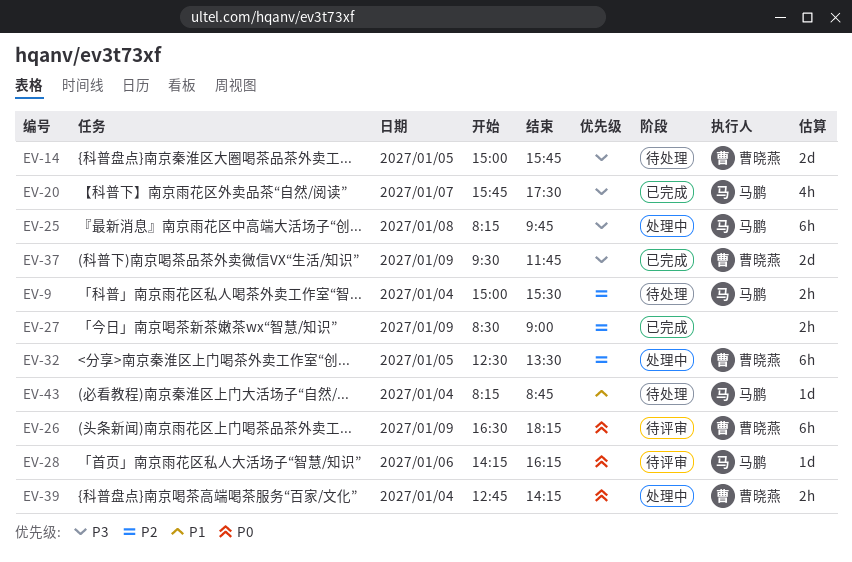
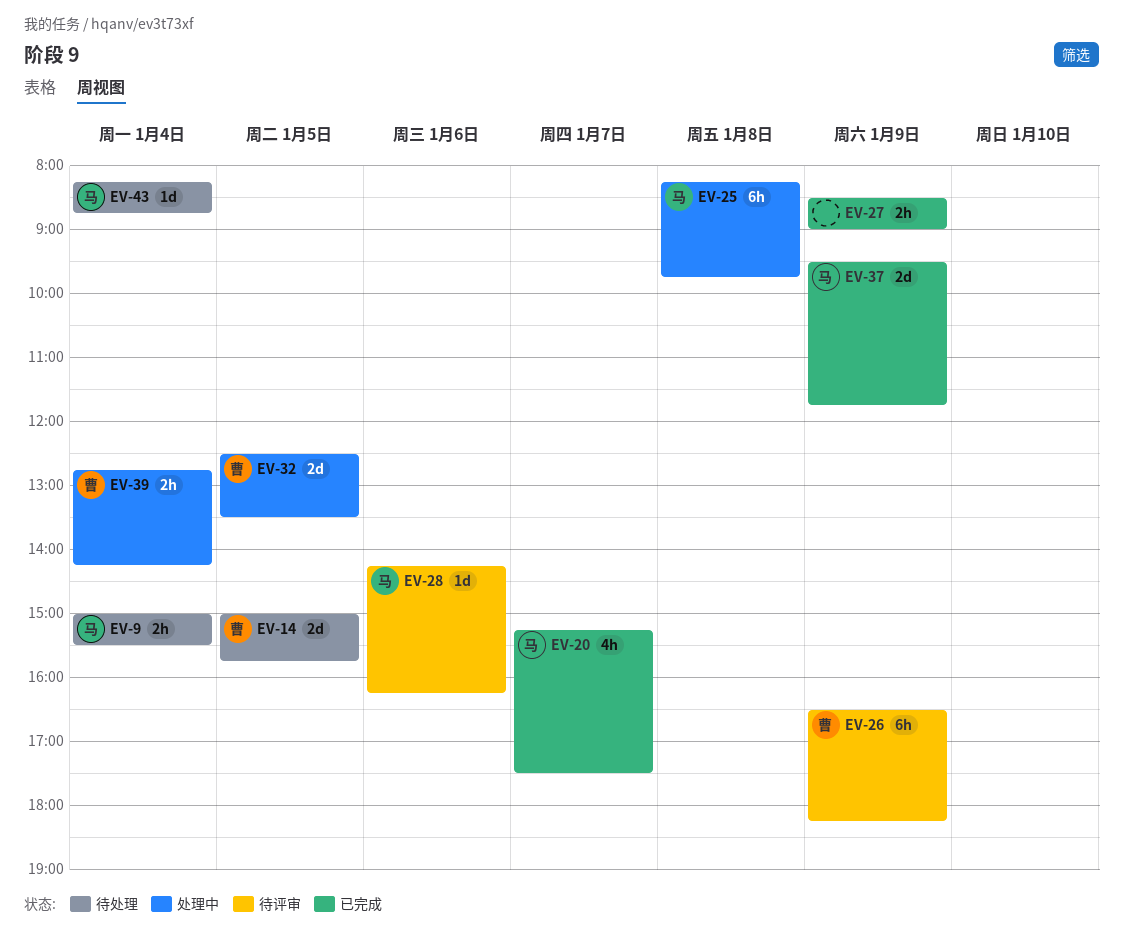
EV-20, begins: 15:45 -> 15:15
EV-32, estimate: 6h -> 2d
EV-37, owner: 曹晓燕 -> 马鹏

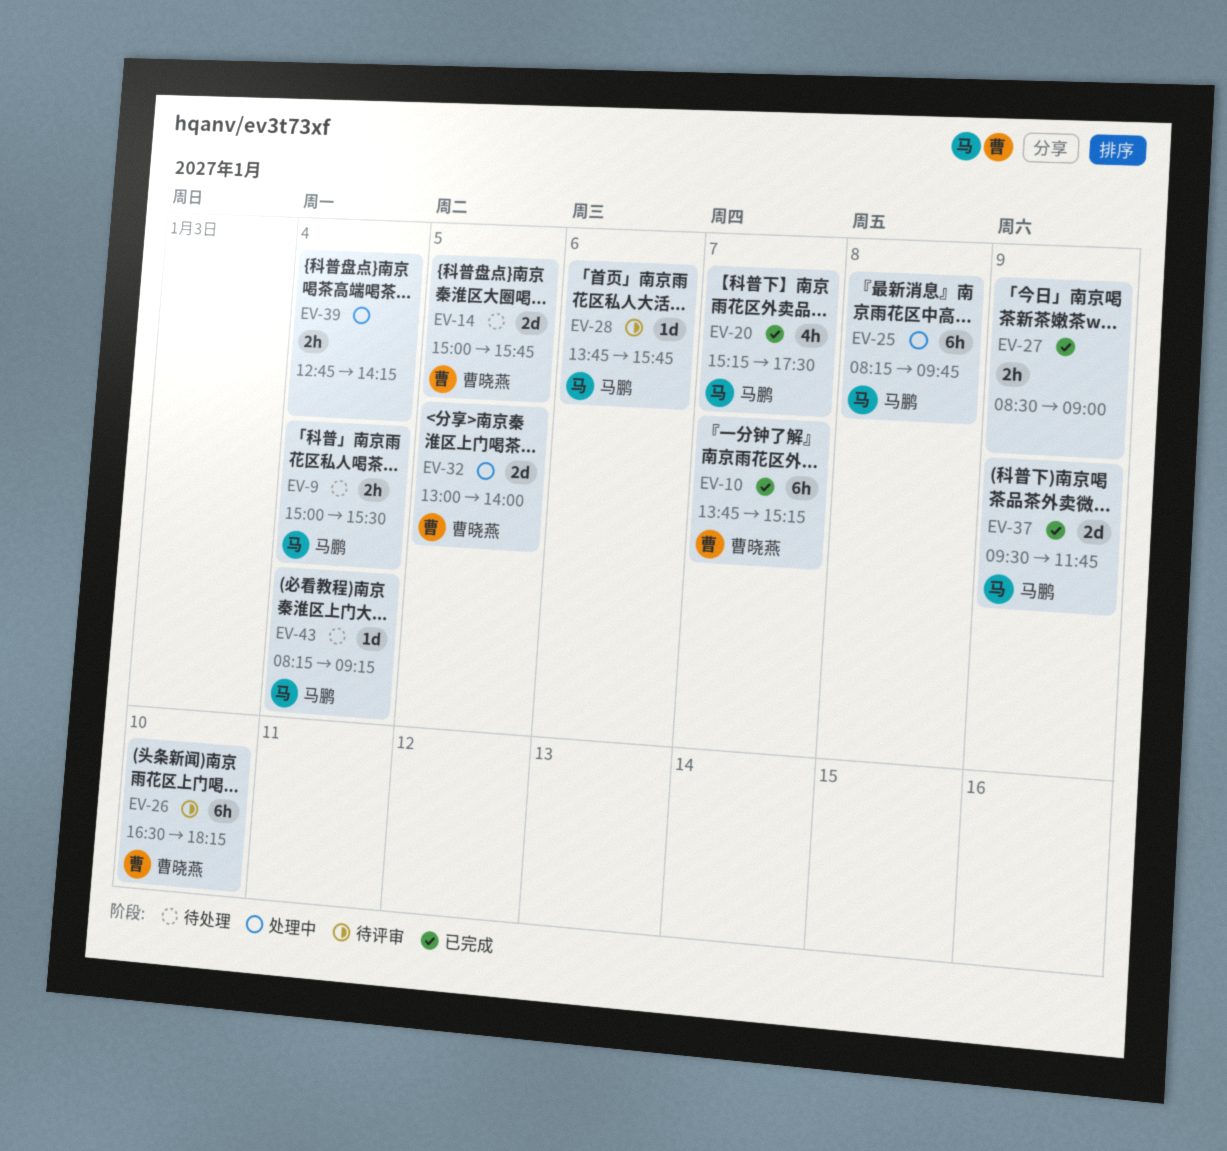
EV-10: none -> present
EV-26, day: Jan 9 -> Jan 10
EV-28, begins: 14:15 -> 13:45
EV-28, ends: 16:15 -> 15:45
EV-32, begins: 12:30 -> 13:00
EV-32, ends: 13:30 -> 14:00
EV-39, owner: 曹晓燕 -> none
EV-43, ends: 08:45 -> 09:15

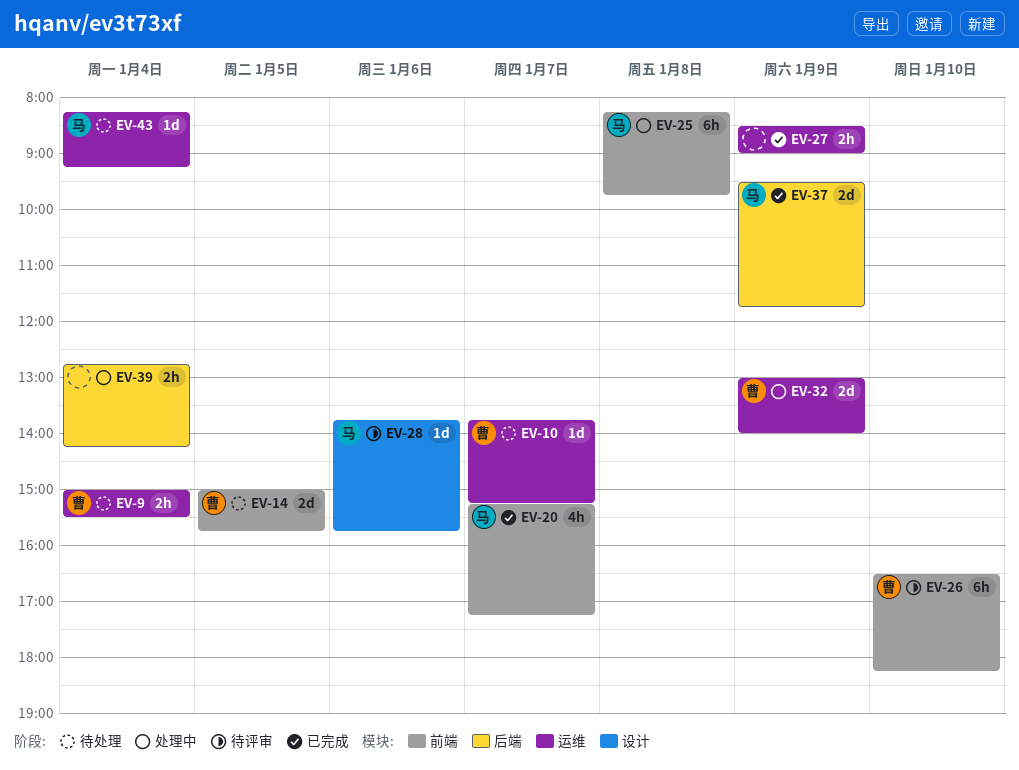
EV-9, owner: 马鹏 -> 曹晓燕
EV-10, status: 已完成 -> 待处理
EV-10, estimate: 6h -> 1d
EV-20, ends: 17:30 -> 17:15
EV-32, day: Jan 5 -> Jan 9

